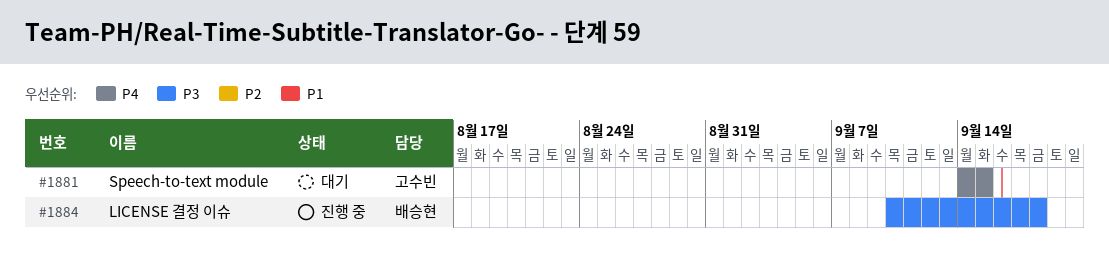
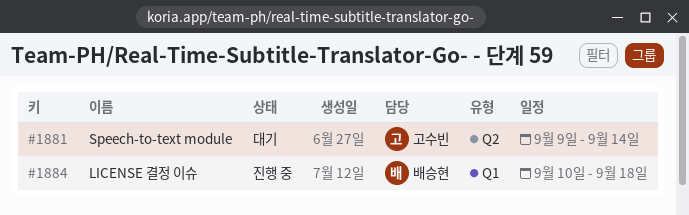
#1881, start: Sep 14 -> Sep 9
#1881, due: Sep 15 -> Sep 14

